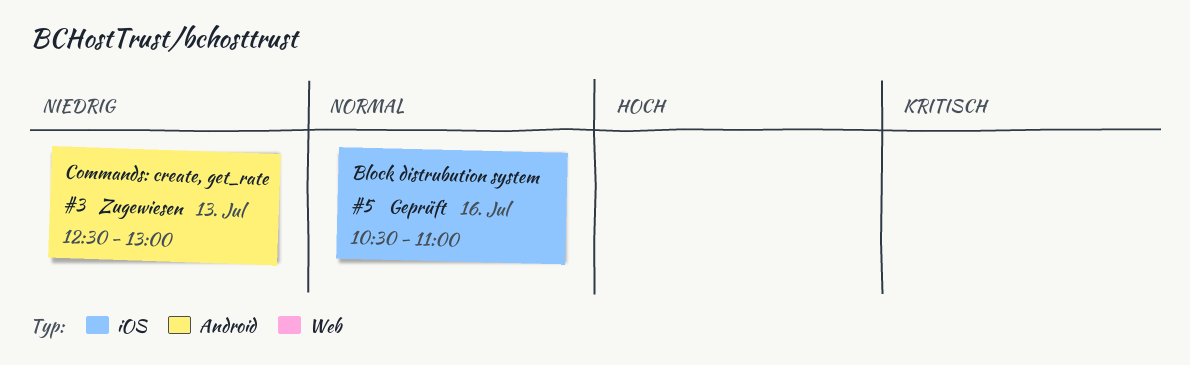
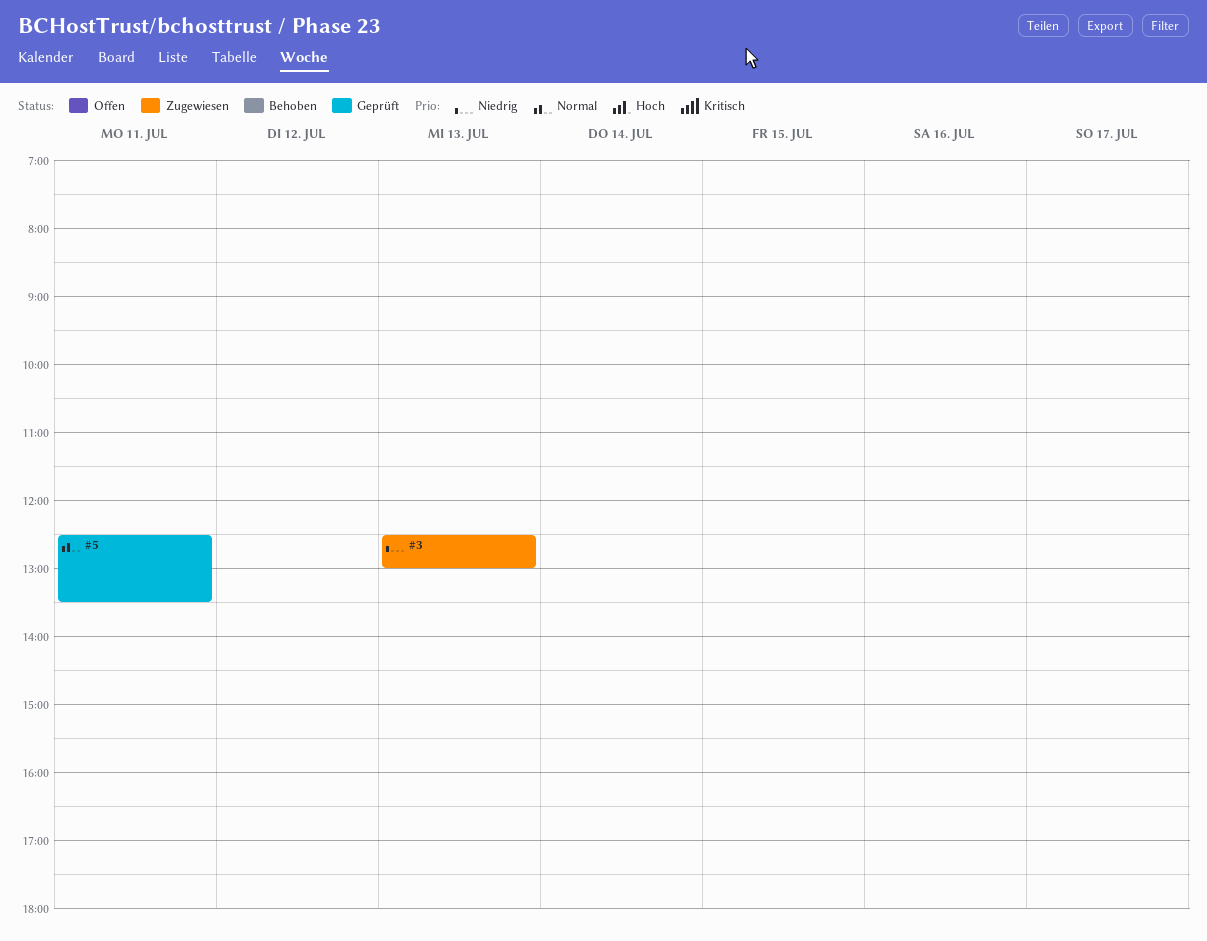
#5, day: Jul 16 -> Jul 11
#5, begins: 10:30 -> 12:30
#5, ends: 11:00 -> 13:30

